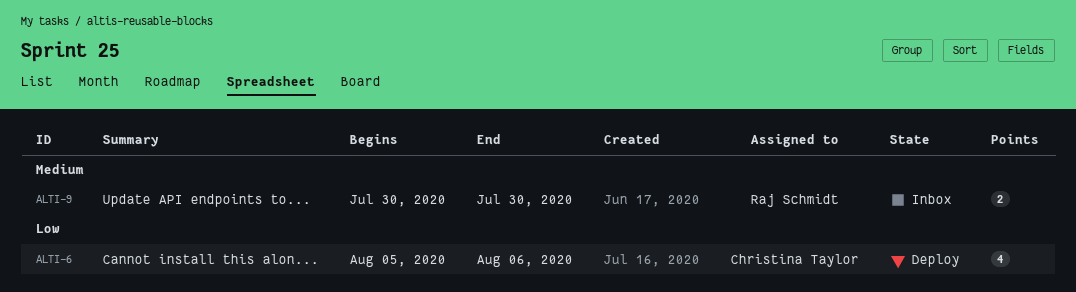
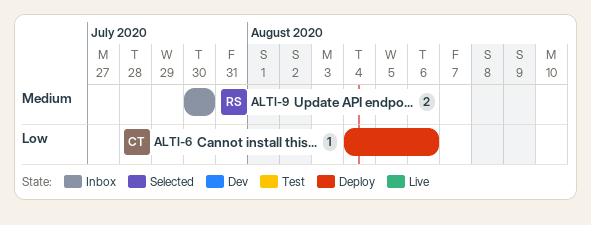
ALTI-6, estimate: 4 -> 1
ALTI-6, start: Aug 5 -> Aug 4

